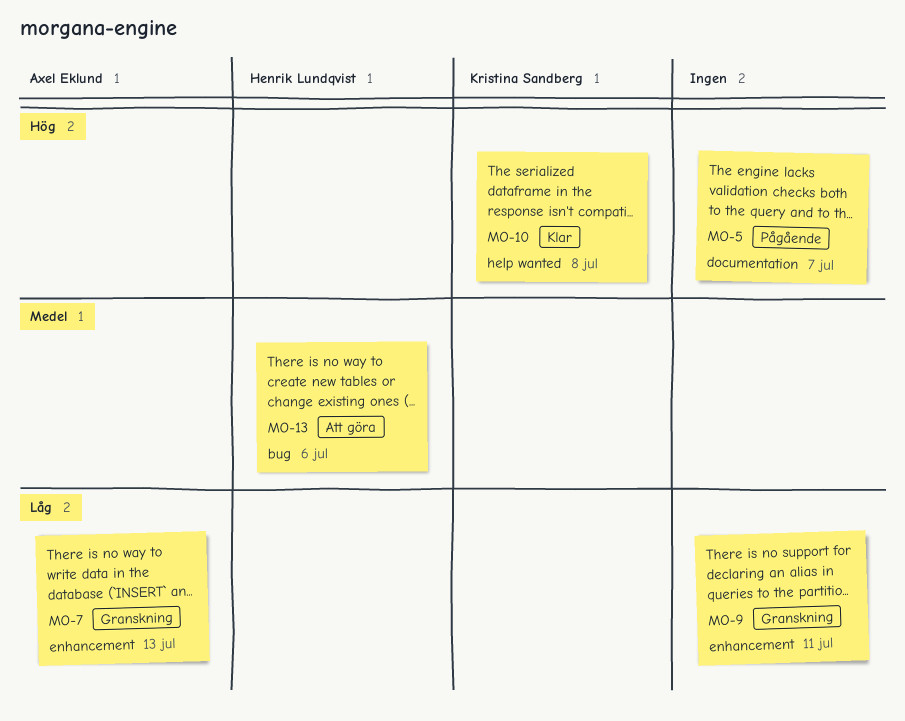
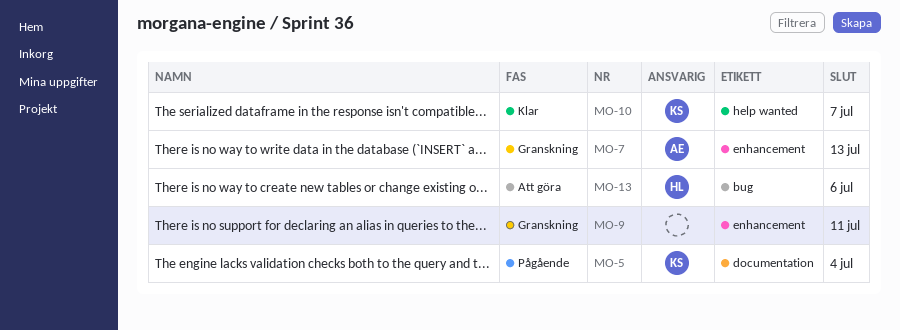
MO-5, owner: none -> Kristina Sandberg
MO-5, due: Jul 7 -> Jul 4
MO-10, due: Jul 8 -> Jul 7

